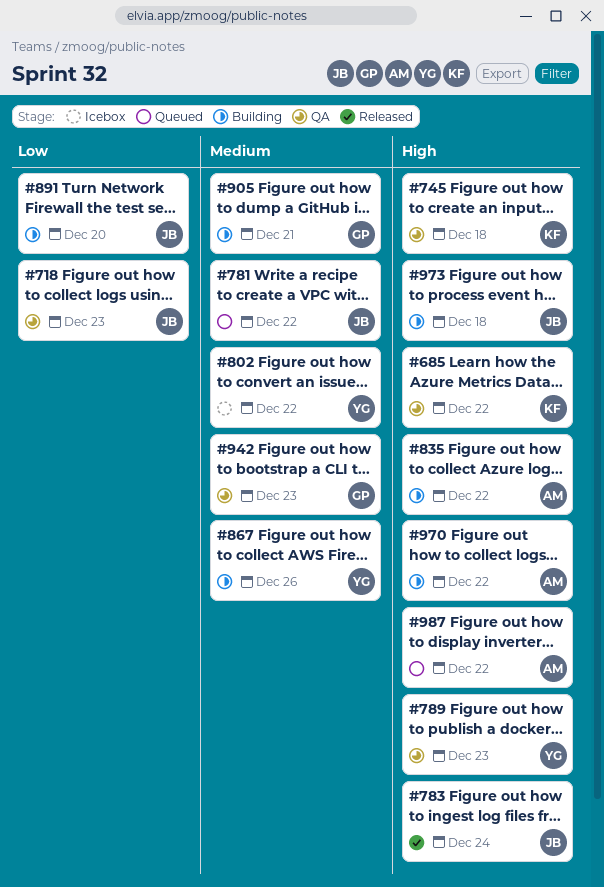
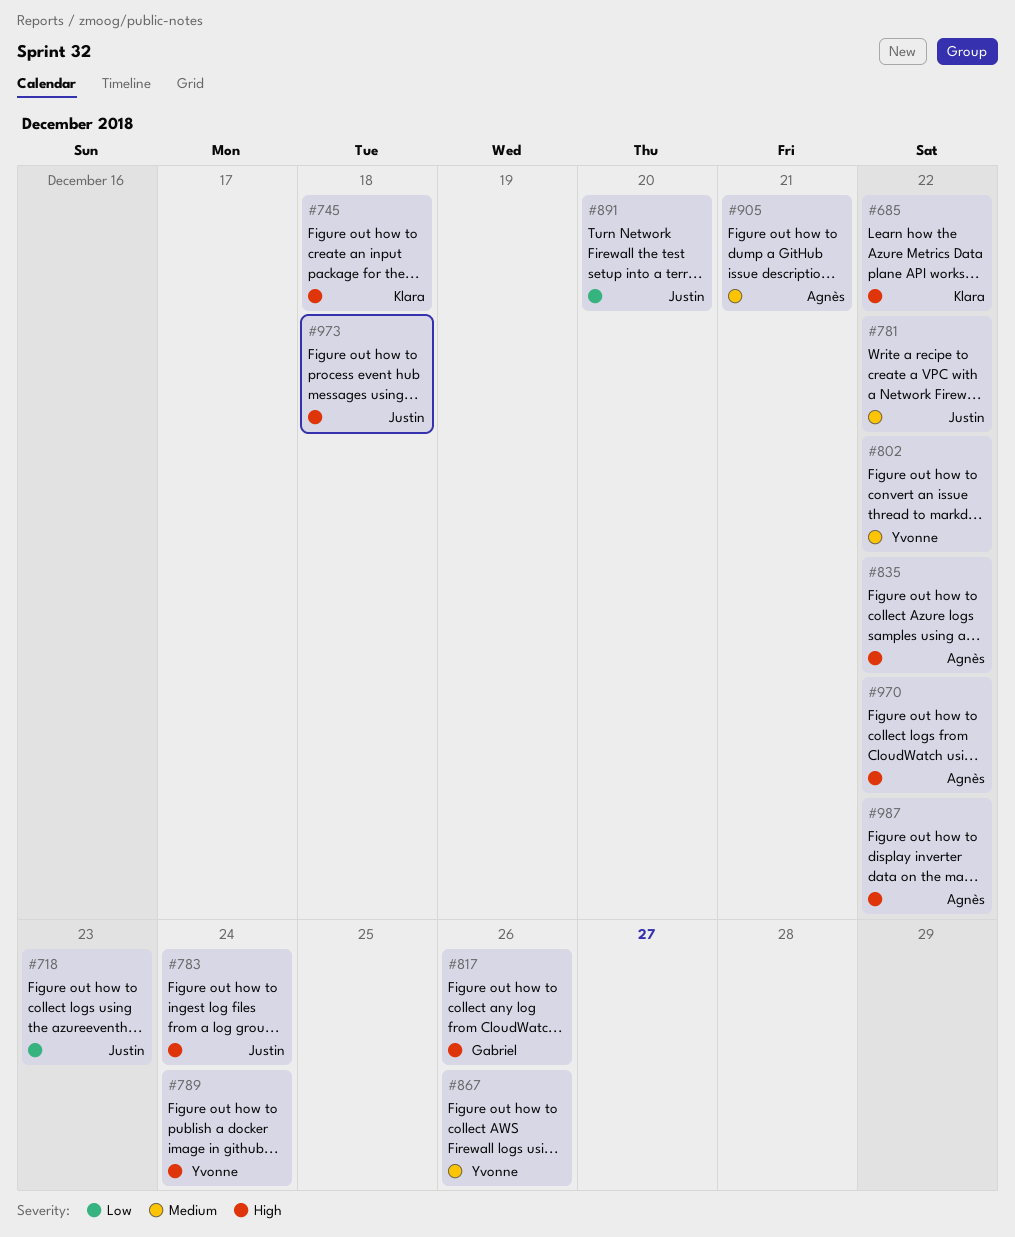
#789, due: Dec 23 -> Dec 24
#817: none -> present
#905, owner: Gabriel -> Agnès
#942: present -> none

